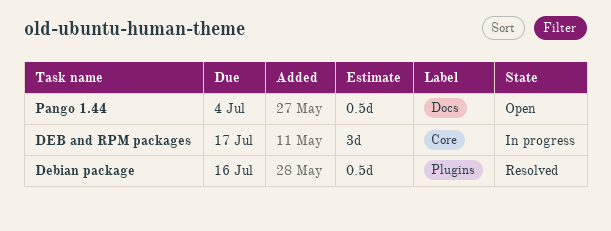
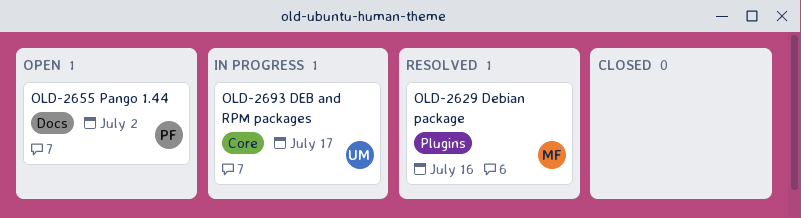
Pango 1.44, due: Jul 4 -> Jul 2

